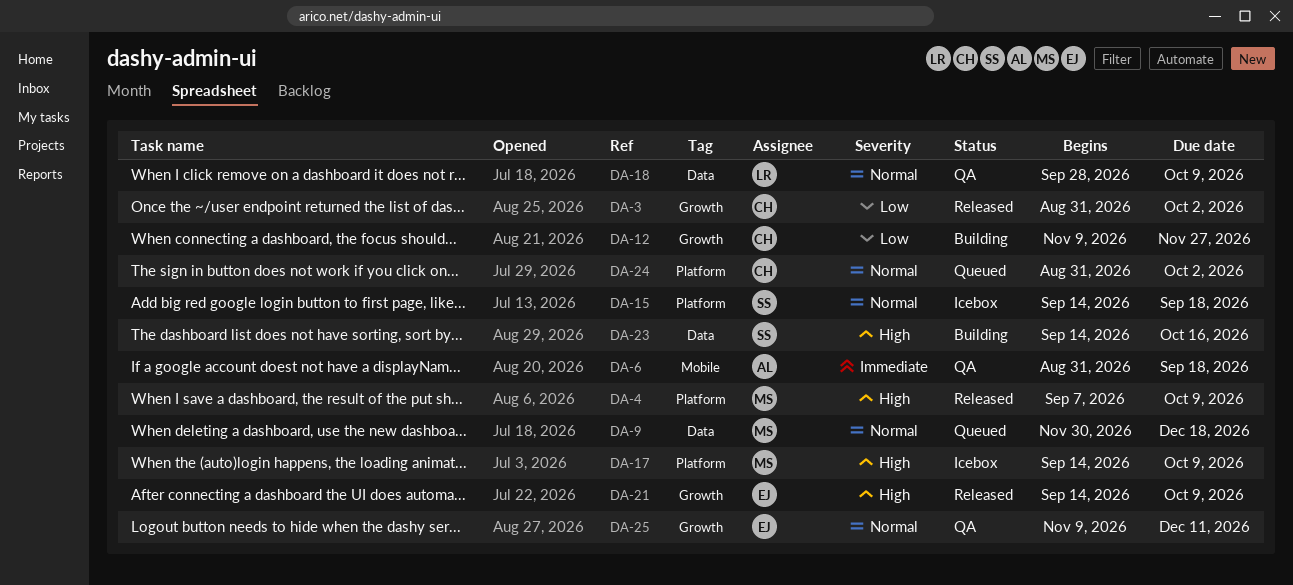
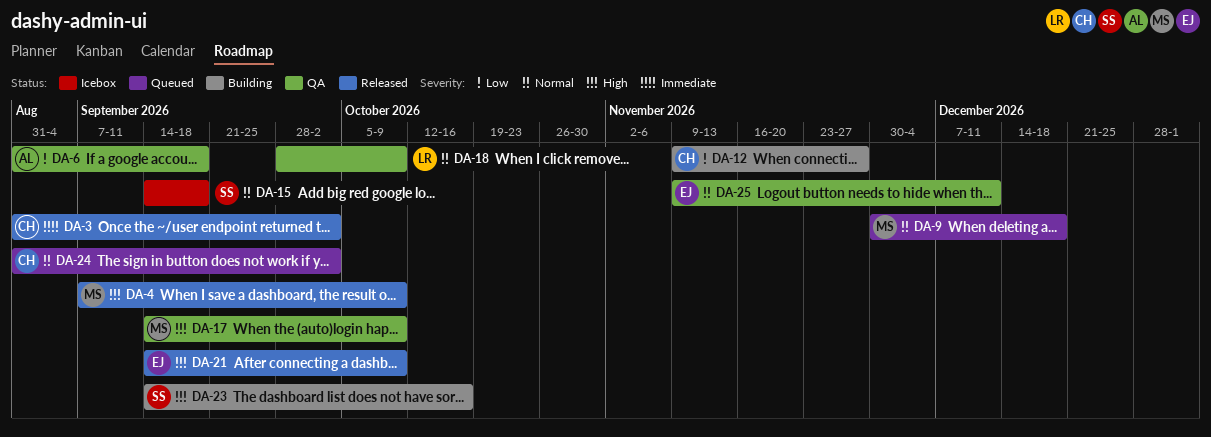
DA-3, priority: Low -> Immediate
DA-6, priority: Immediate -> Low
DA-17, status: Icebox -> QA

